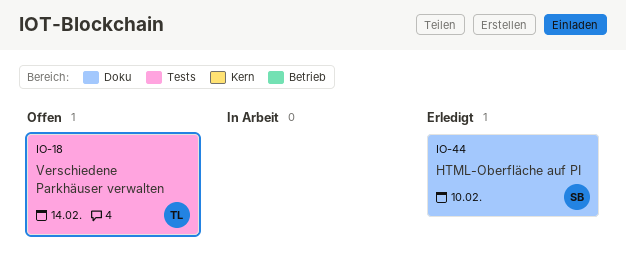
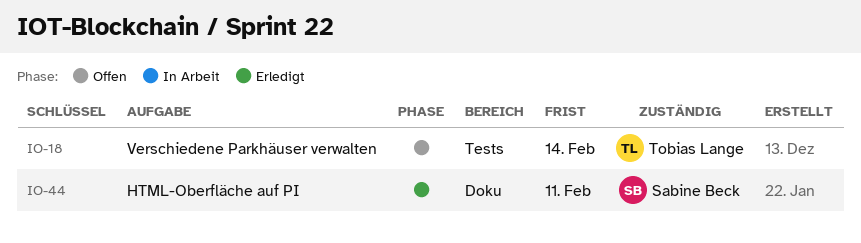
IO-44, due: Feb 10 -> Feb 11

